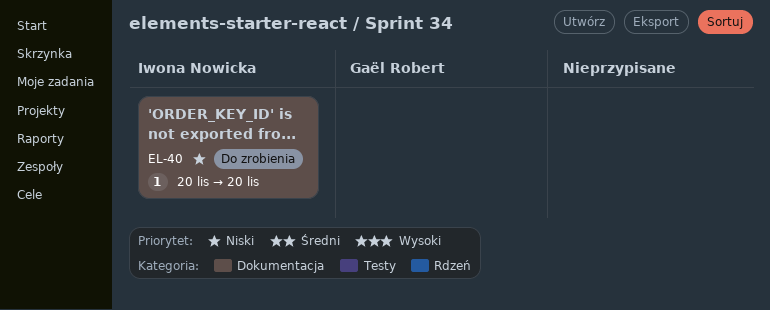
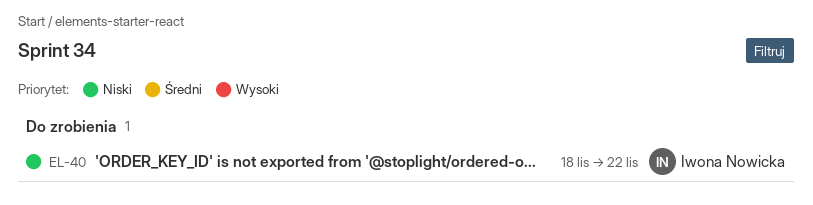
EL-40, start: Nov 20 -> Nov 18
EL-40, due: Nov 20 -> Nov 22

